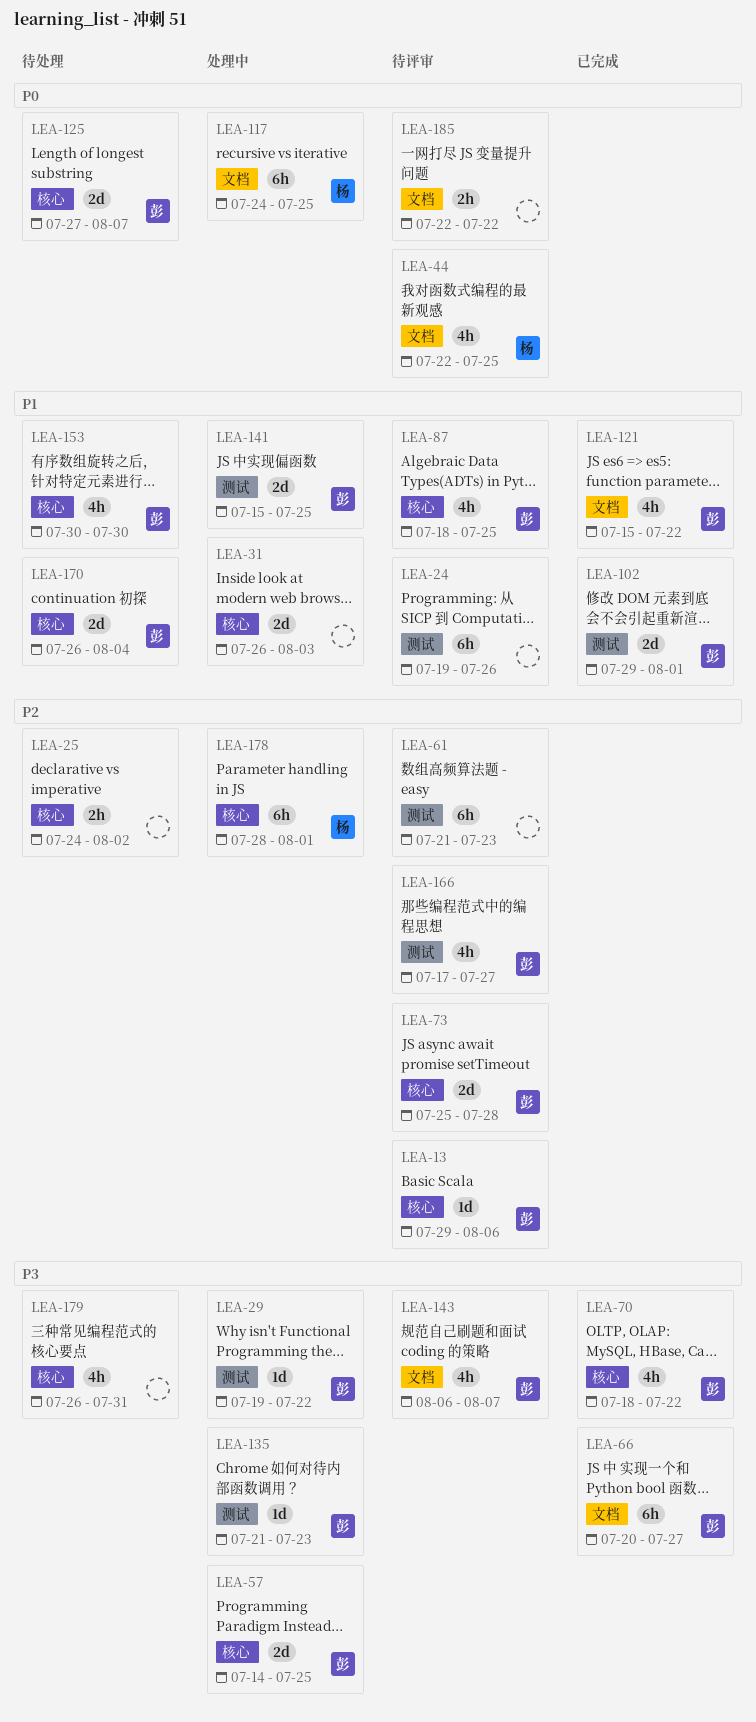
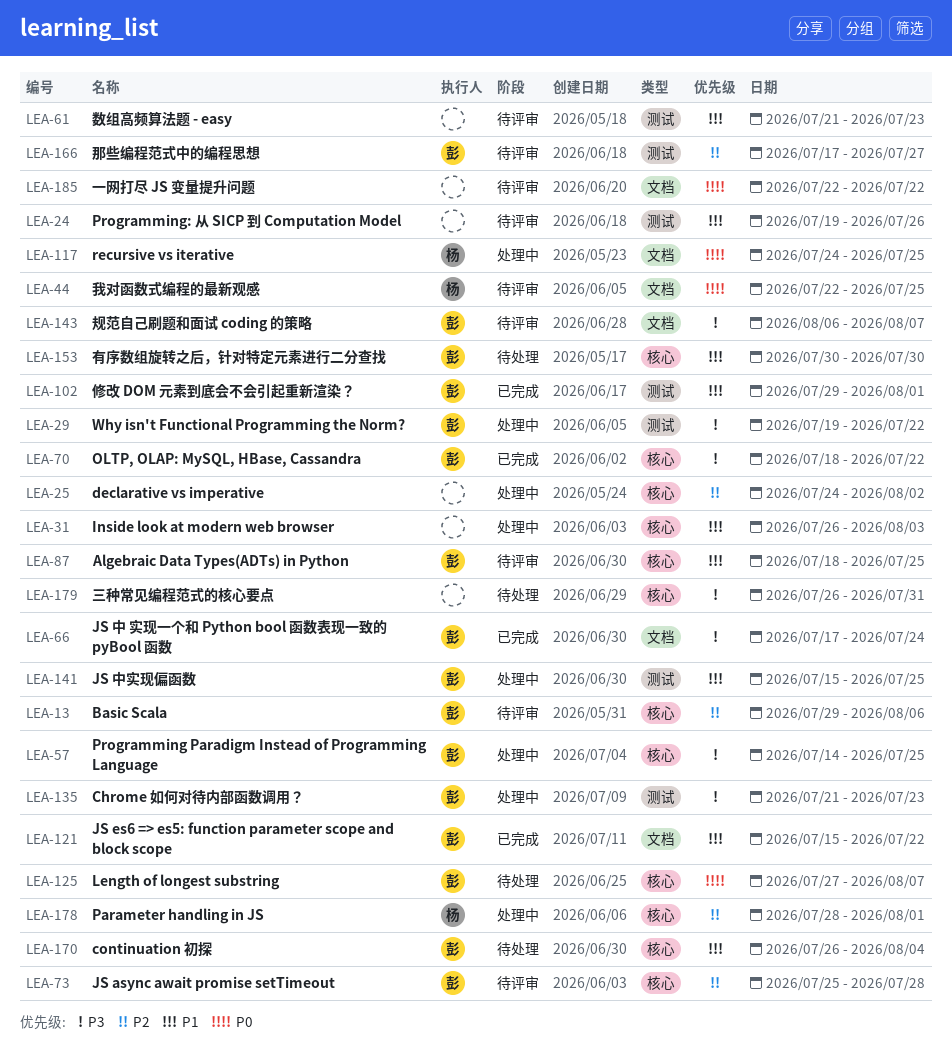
LEA-25, status: 待处理 -> 处理中
LEA-61, priority: P2 -> P1
LEA-66, start: Jul 20 -> Jul 17
LEA-66, due: Jul 27 -> Jul 24

